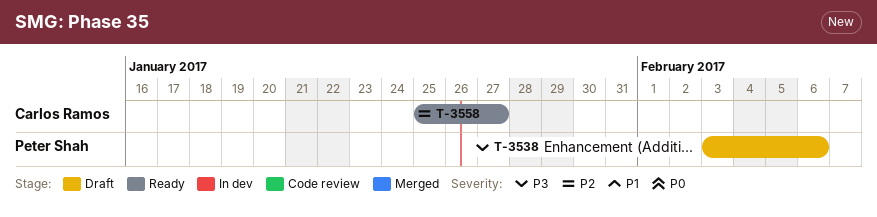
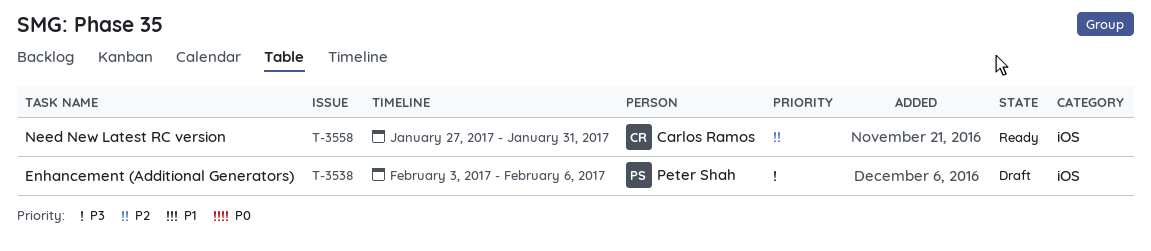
T-3558, start: Jan 25 -> Jan 27
T-3558, due: Jan 27 -> Jan 31

